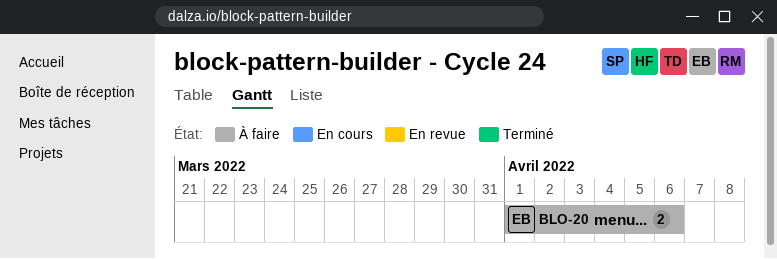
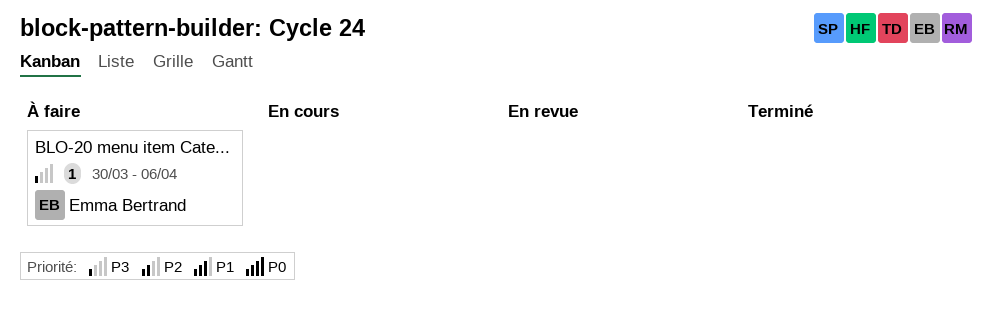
BLO-20, estimate: 2 -> 1
BLO-20, start: Apr 1 -> Mar 30

